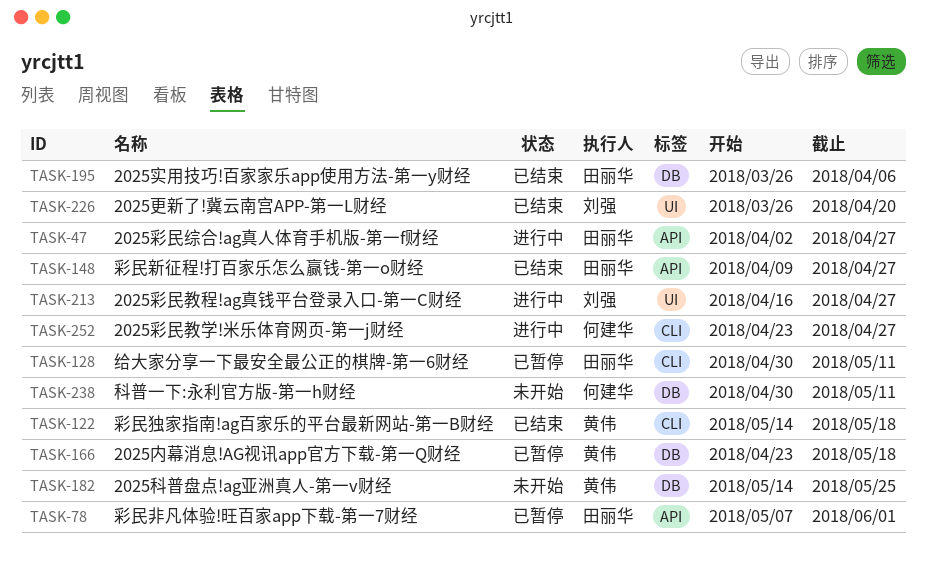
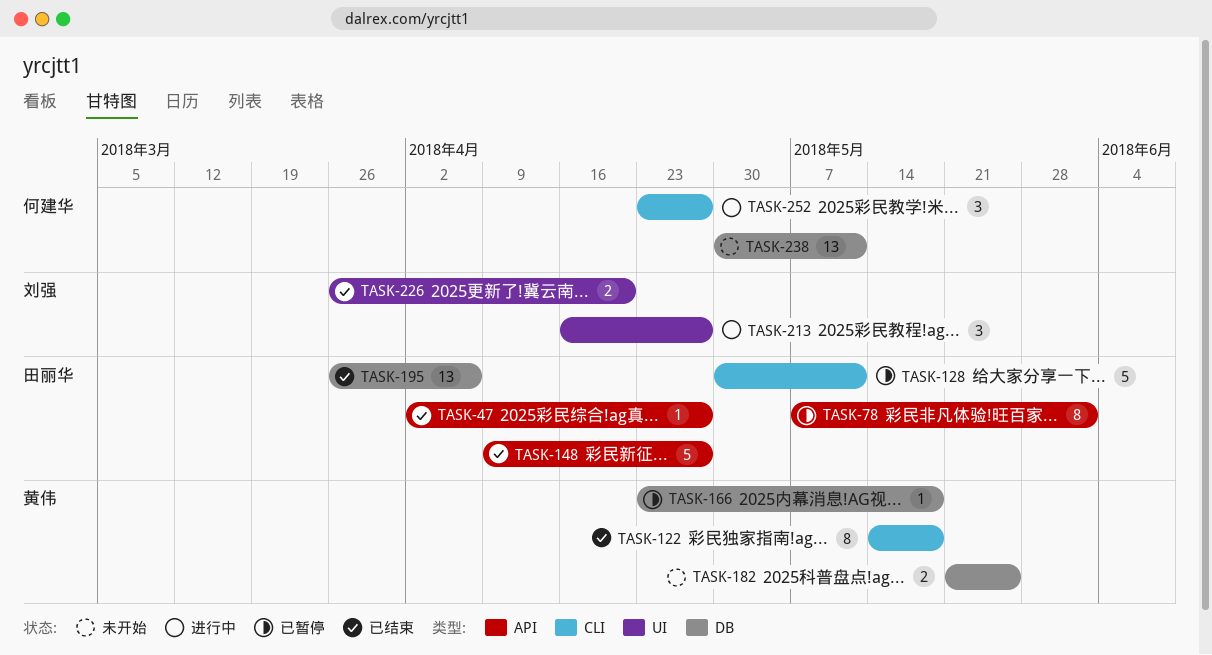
TASK-47, status: 进行中 -> 已结束
TASK-182, start: May 14 -> May 21

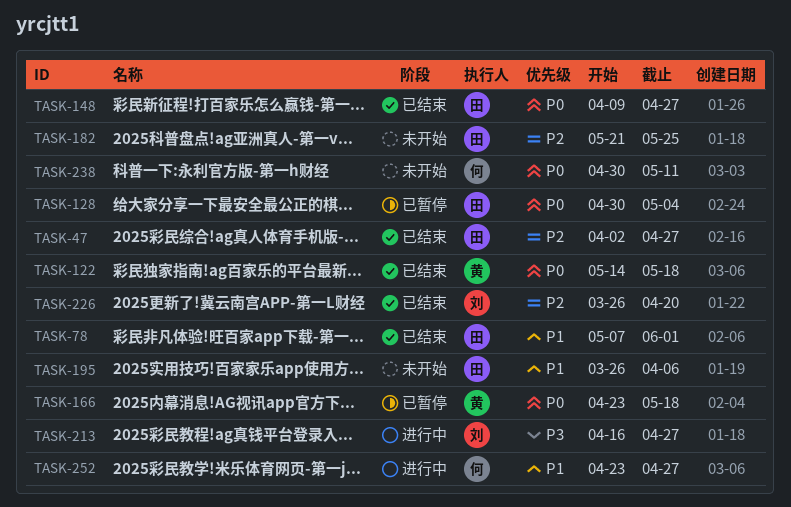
TASK-78, status: 已暂停 -> 已结束
TASK-128, due: May 11 -> May 4
TASK-182, owner: 黄伟 -> 田丽华
TASK-195, status: 已结束 -> 未开始

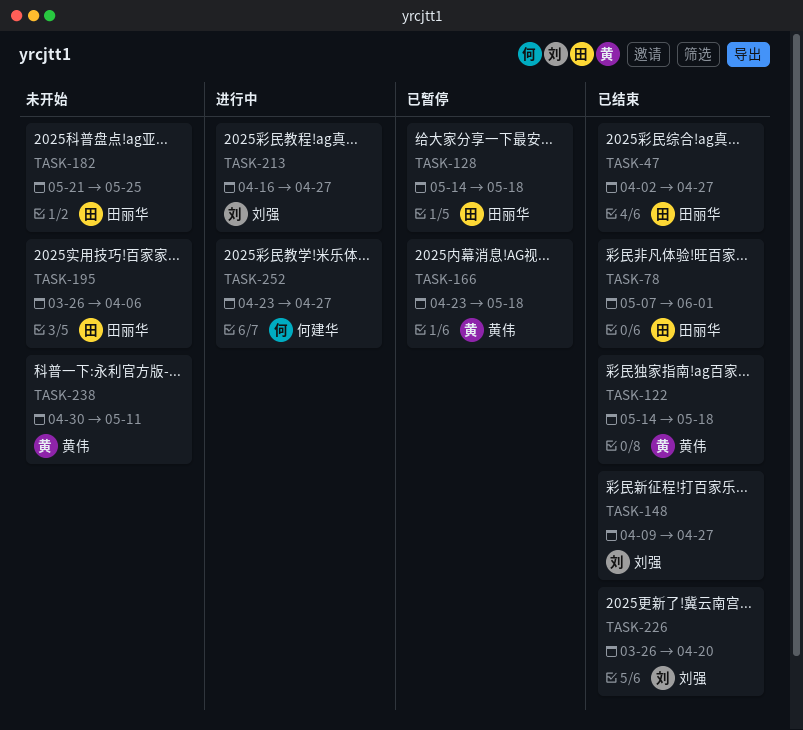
TASK-128, start: Apr 30 -> May 14
TASK-128, due: May 4 -> May 18
TASK-148, owner: 田丽华 -> 刘强
TASK-238, owner: 何建华 -> 黄伟

